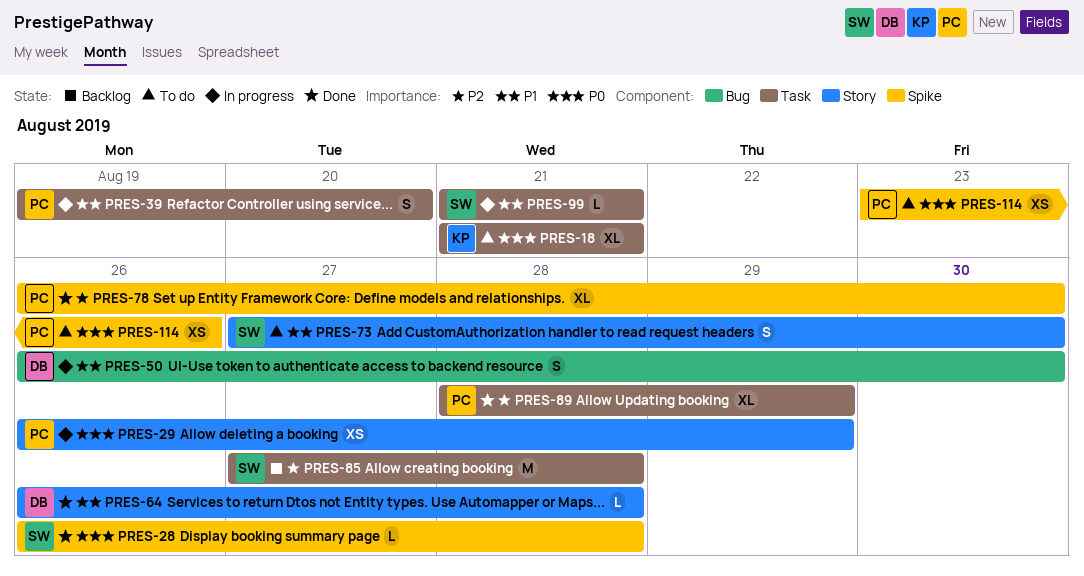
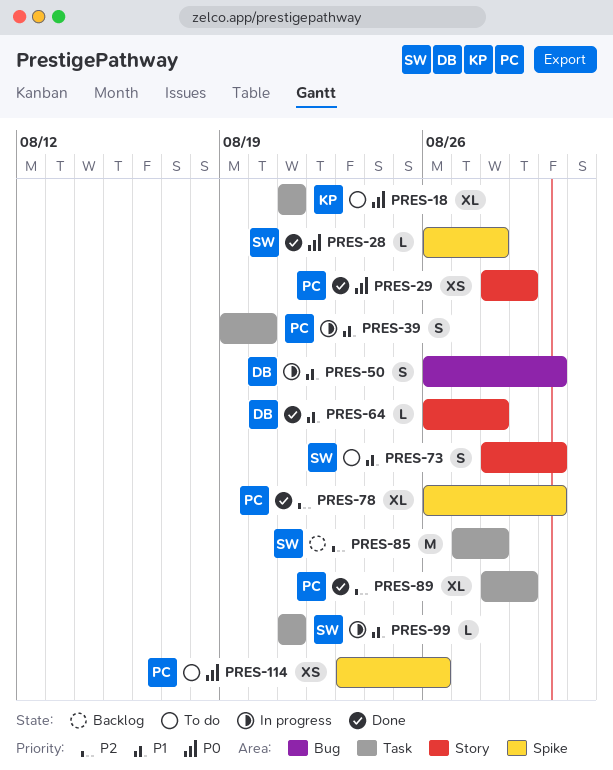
PRES-29, status: In progress -> Done
PRES-29, start: Aug 26 -> Aug 28
PRES-73, start: Aug 27 -> Aug 28

